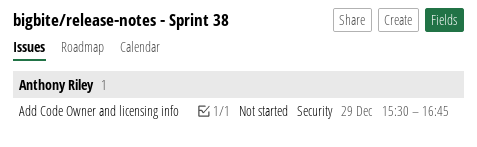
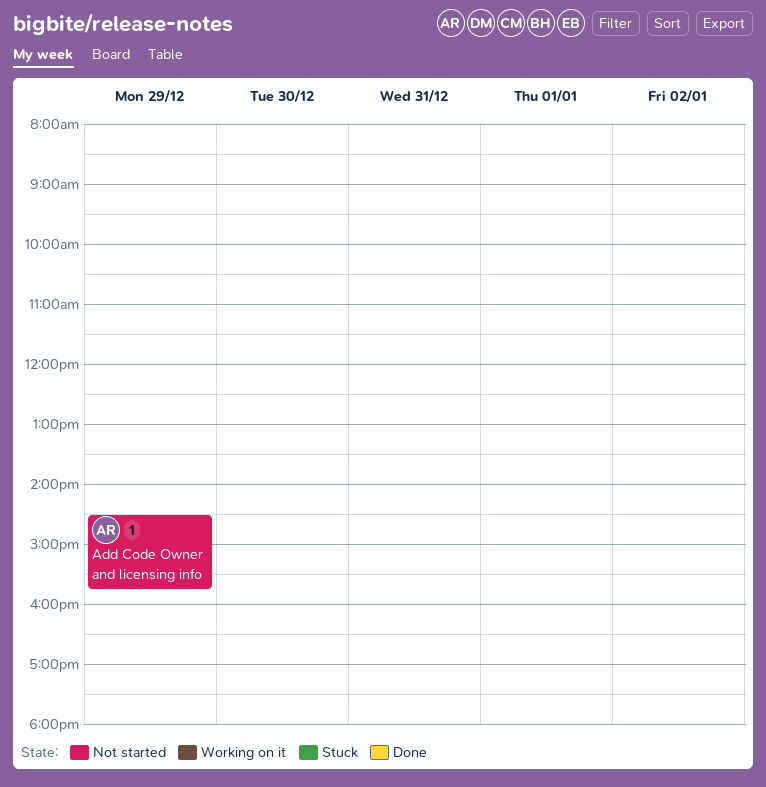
Add Code Owner and licensing info, begins: 15:30 -> 14:30
Add Code Owner and licensing info, ends: 16:45 -> 15:45

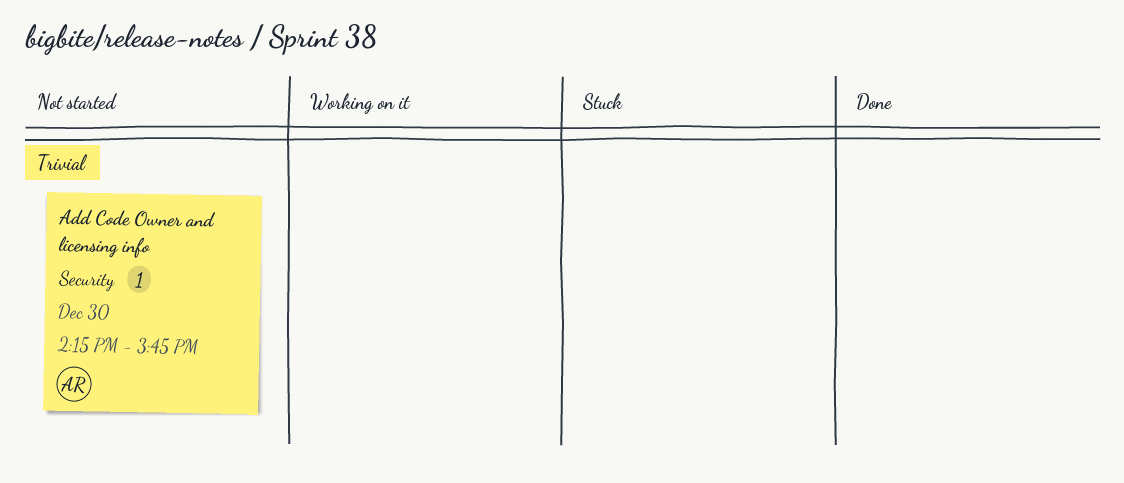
Add Code Owner and licensing info, day: Dec 29 -> Dec 30
Add Code Owner and licensing info, begins: 14:30 -> 14:15

